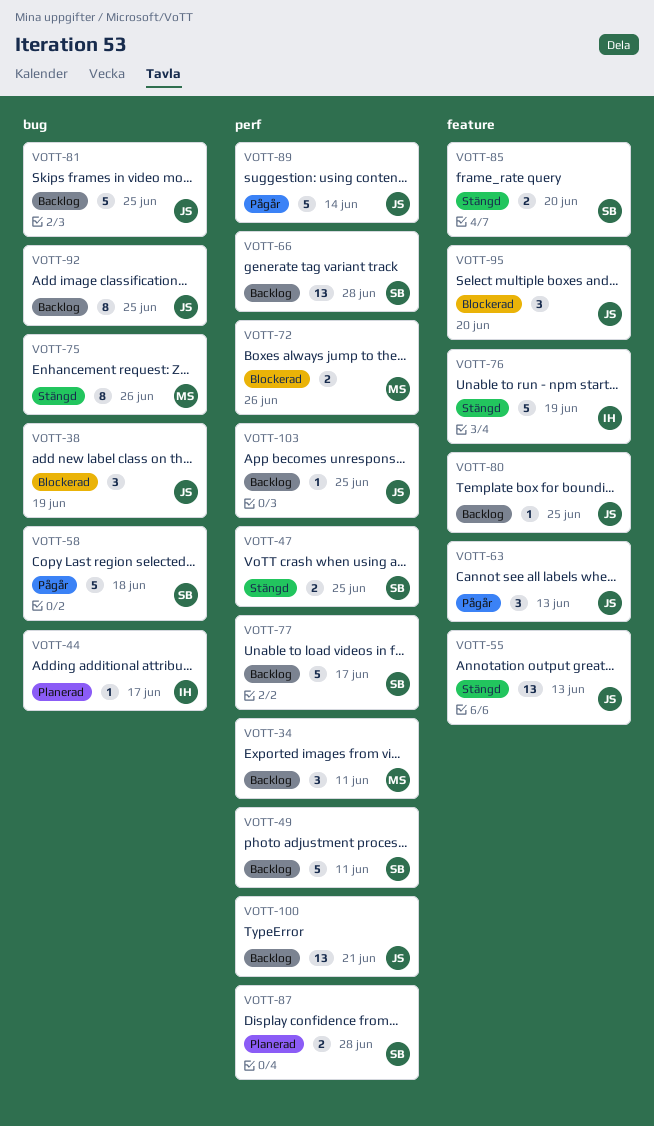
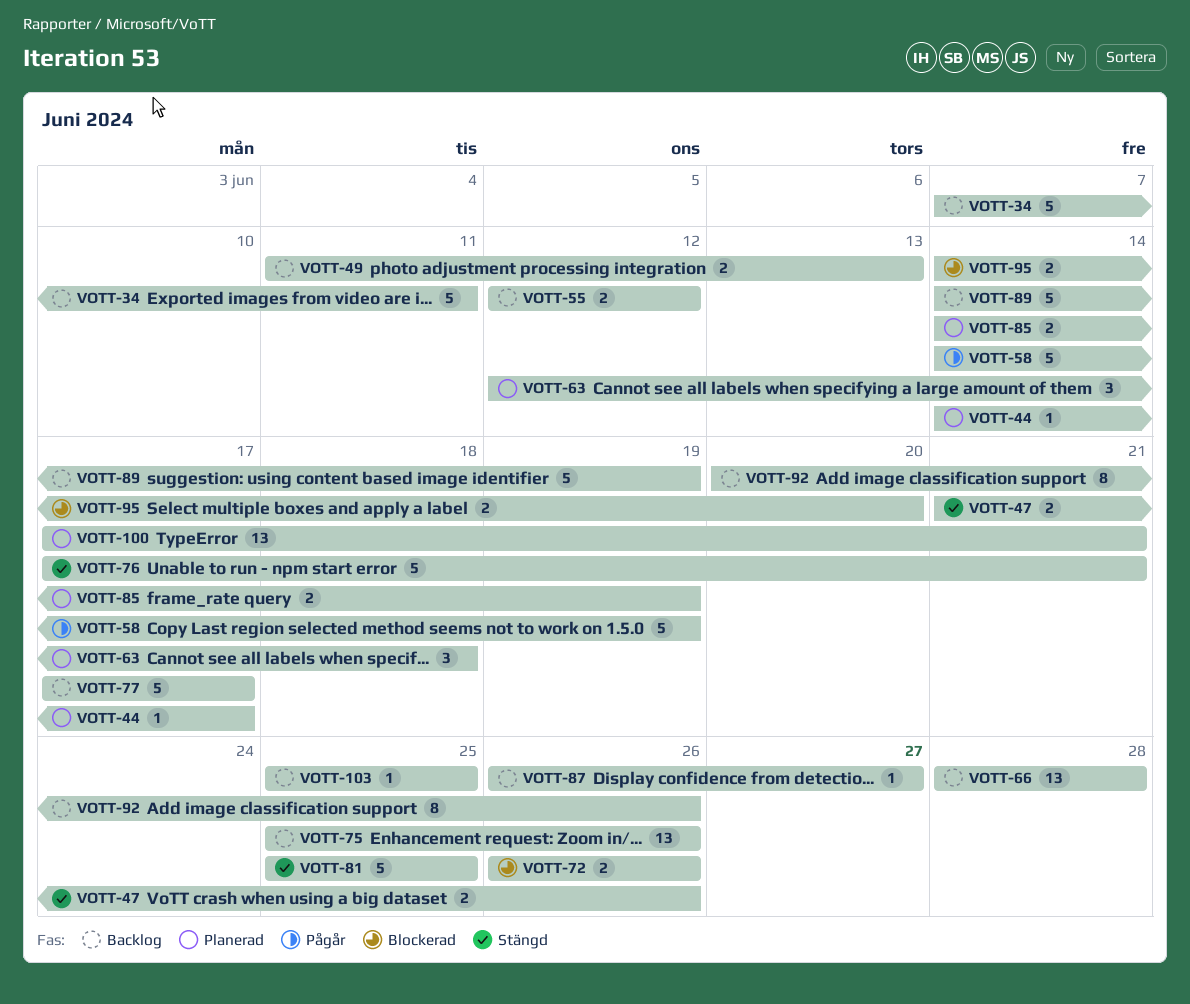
VOTT-34, estimate: 3 -> 5
VOTT-38: present -> none
VOTT-47, due: Jun 25 -> Jun 26
VOTT-49, estimate: 5 -> 2
VOTT-49, due: Jun 11 -> Jun 13
VOTT-55, status: Stängd -> Backlog
VOTT-55, estimate: 13 -> 2
VOTT-55, due: Jun 13 -> Jun 12
VOTT-58, due: Jun 18 -> Jun 19
VOTT-63, status: Pågår -> Planerad
VOTT-63, due: Jun 13 -> Jun 18
VOTT-75, status: Stängd -> Backlog
VOTT-75, estimate: 8 -> 13
VOTT-76, due: Jun 19 -> Jun 21
VOTT-80: present -> none
VOTT-81, status: Backlog -> Stängd
VOTT-85, status: Stängd -> Planerad
VOTT-85, due: Jun 20 -> Jun 19
VOTT-87, status: Planerad -> Backlog
VOTT-87, estimate: 2 -> 1
VOTT-87, due: Jun 28 -> Jun 27
VOTT-89, status: Pågår -> Backlog
VOTT-89, due: Jun 14 -> Jun 19
VOTT-92, due: Jun 25 -> Jun 26
VOTT-95, estimate: 3 -> 2
VOTT-100, status: Backlog -> Planerad

